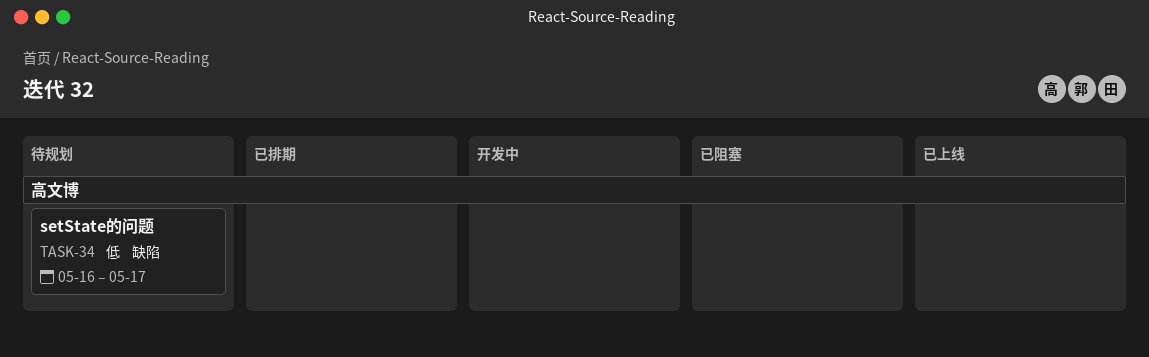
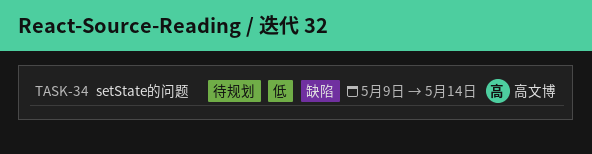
TASK-34, start: May 16 -> May 9
TASK-34, due: May 17 -> May 14

